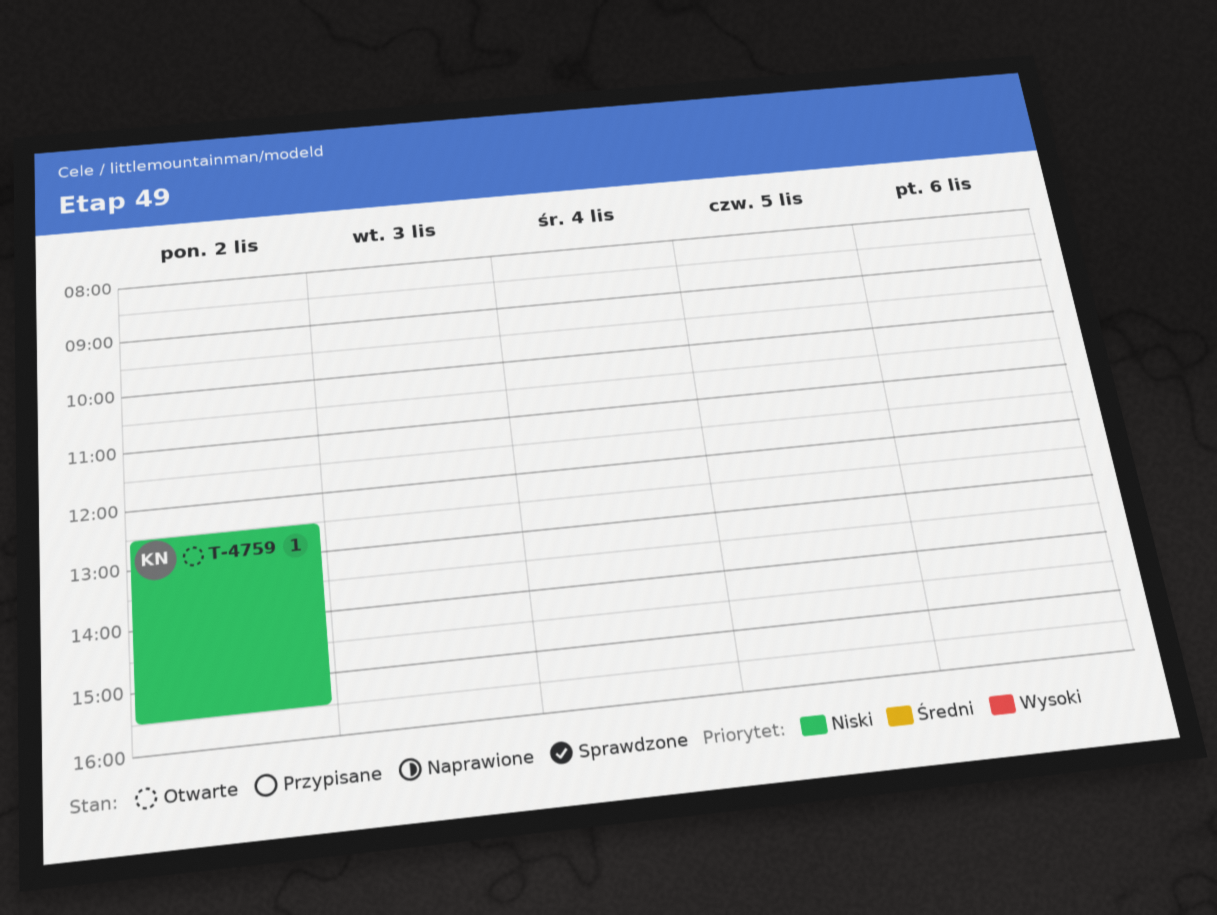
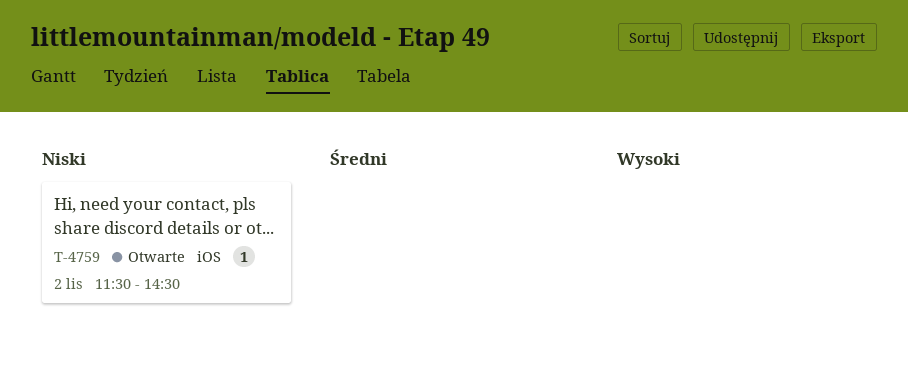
T-4759, begins: 12:30 -> 11:30
T-4759, ends: 15:30 -> 14:30

